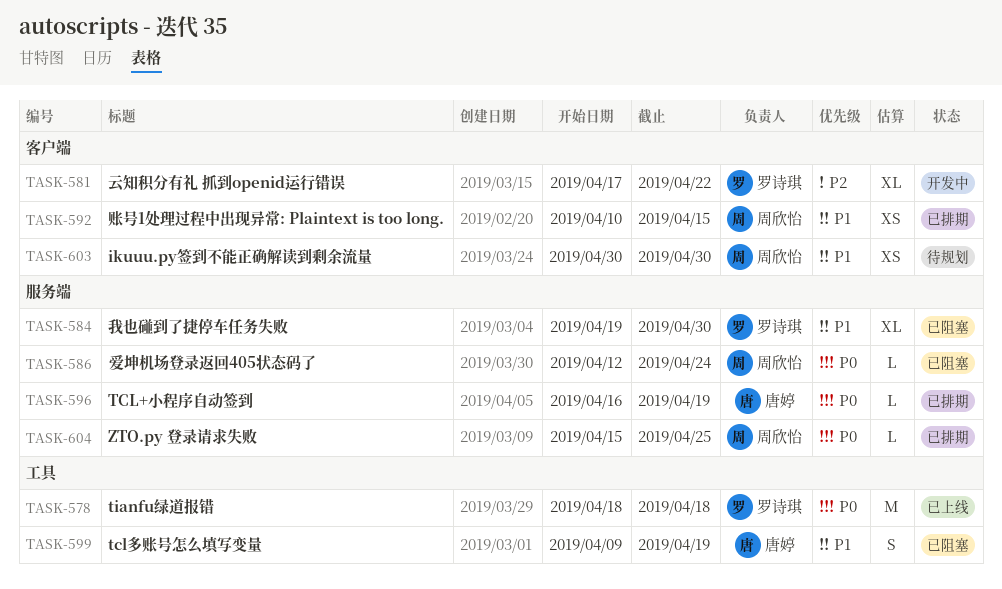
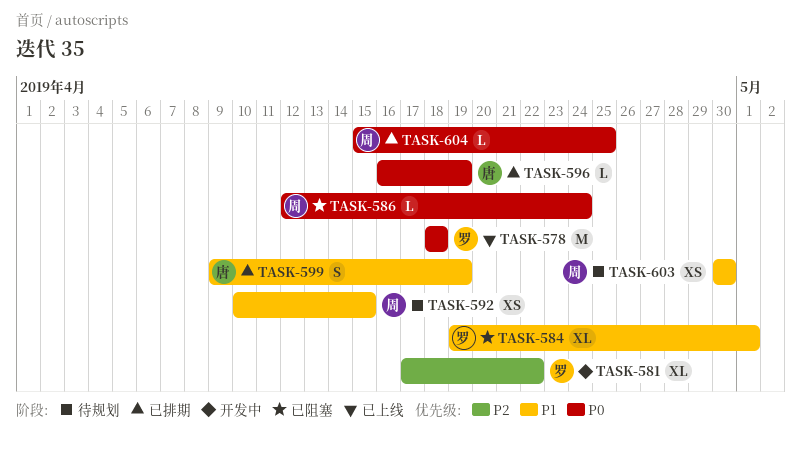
TASK-584, due: Apr 30 -> May 1
TASK-592, status: 已排期 -> 待规划
TASK-599, status: 已阻塞 -> 已排期

